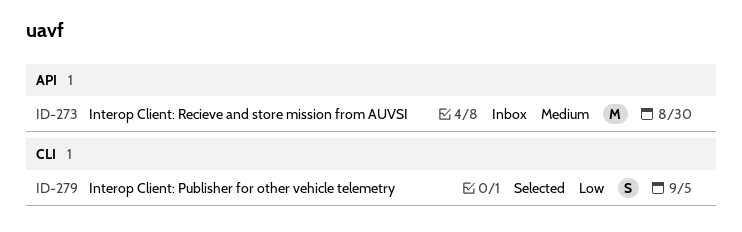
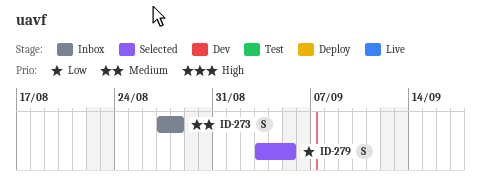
ID-273, estimate: M -> S
ID-273, due: Aug 30 -> Aug 28

